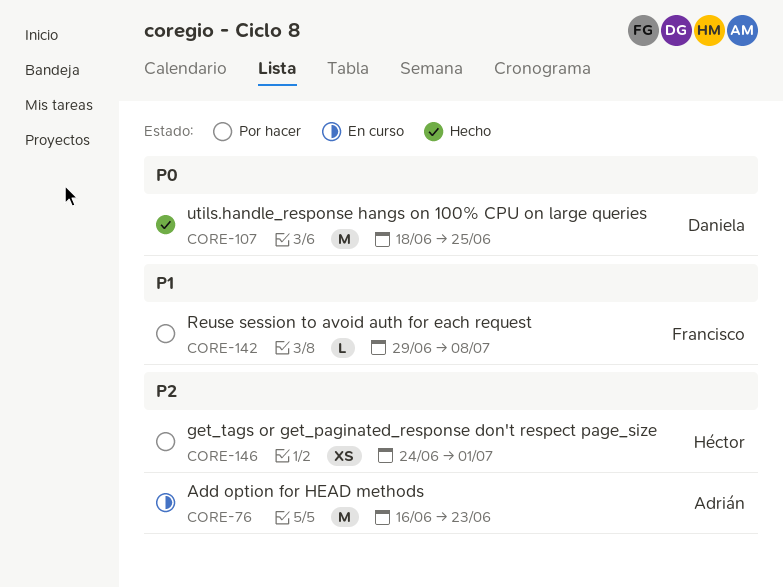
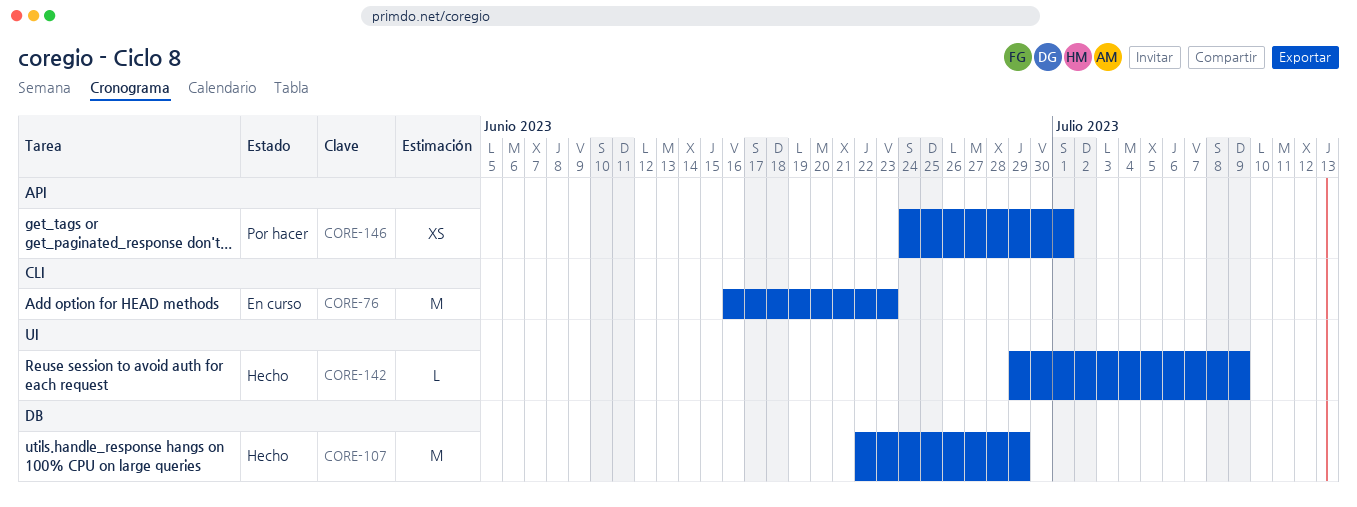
CORE-107, start: Jun 18 -> Jun 22
CORE-107, due: Jun 25 -> Jun 29
CORE-142, status: Por hacer -> Hecho
CORE-142, due: Jul 8 -> Jul 9

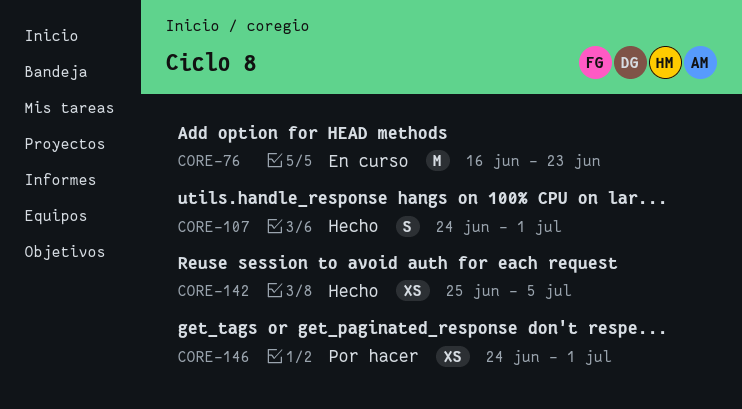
CORE-107, estimate: M -> S
CORE-107, start: Jun 22 -> Jun 24
CORE-107, due: Jun 29 -> Jul 1
CORE-142, estimate: L -> XS
CORE-142, start: Jun 29 -> Jun 25
CORE-142, due: Jul 9 -> Jul 5

